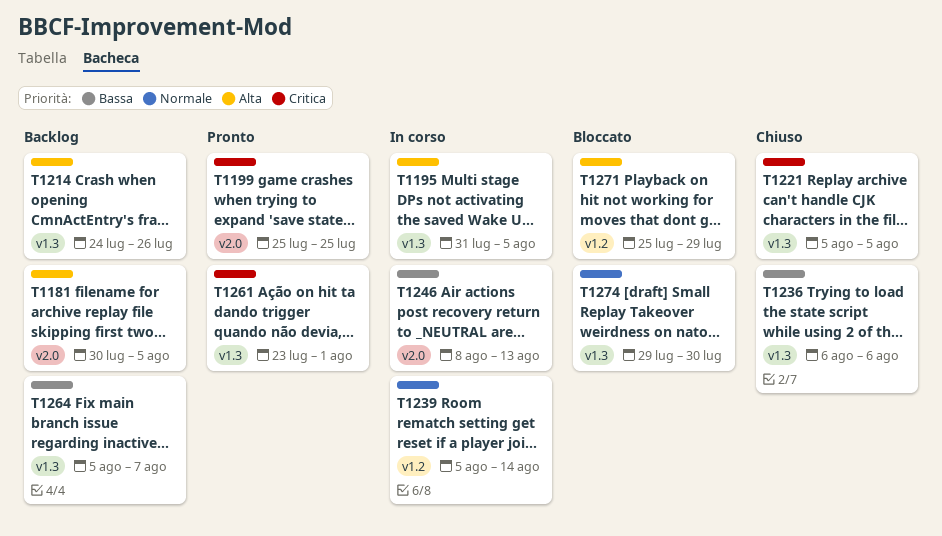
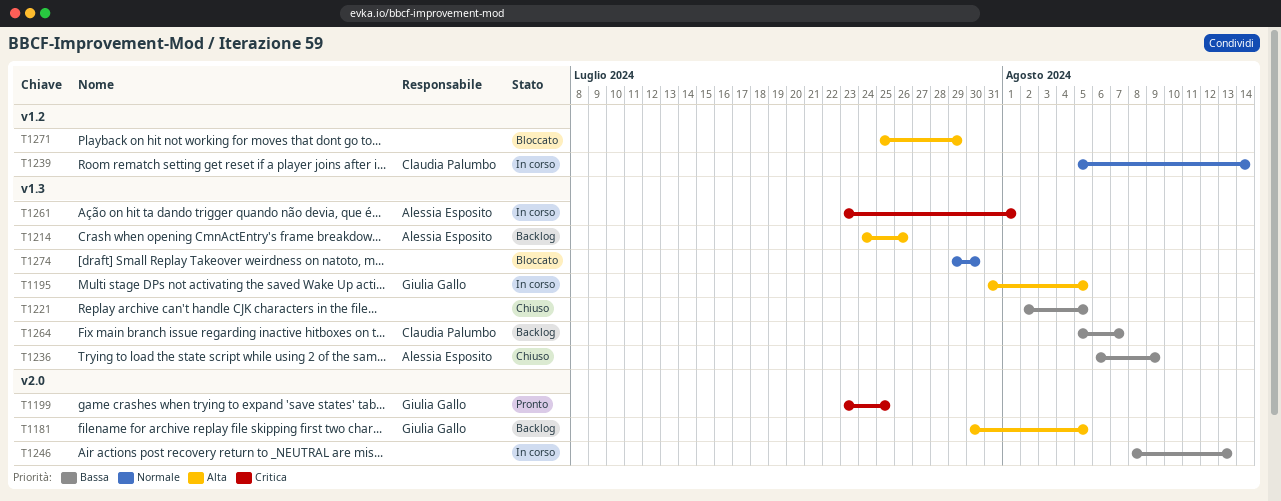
T1199, start: Jul 25 -> Jul 23
T1221, priority: Critica -> Bassa
T1221, start: Aug 5 -> Aug 2
T1236, due: Aug 6 -> Aug 9
T1261, status: Pronto -> In corso

